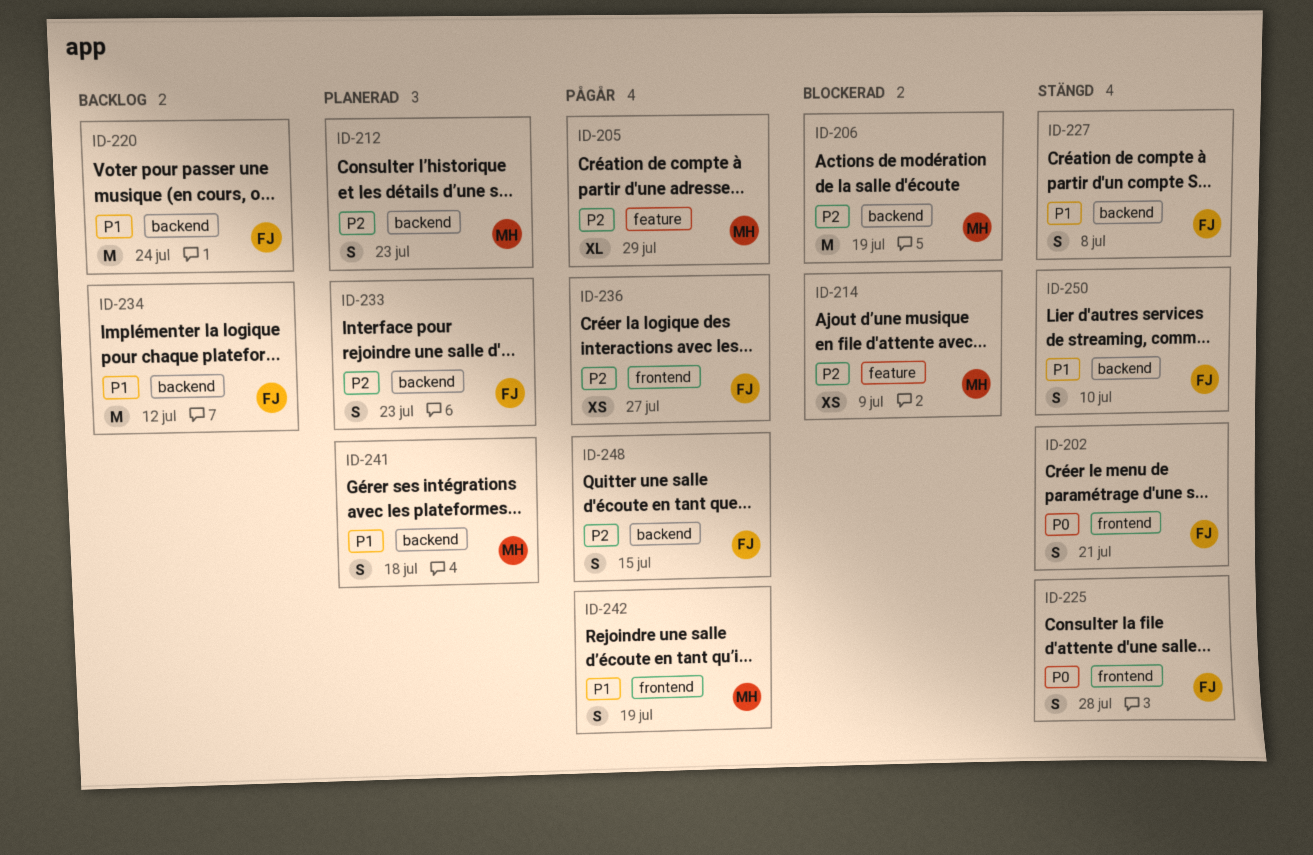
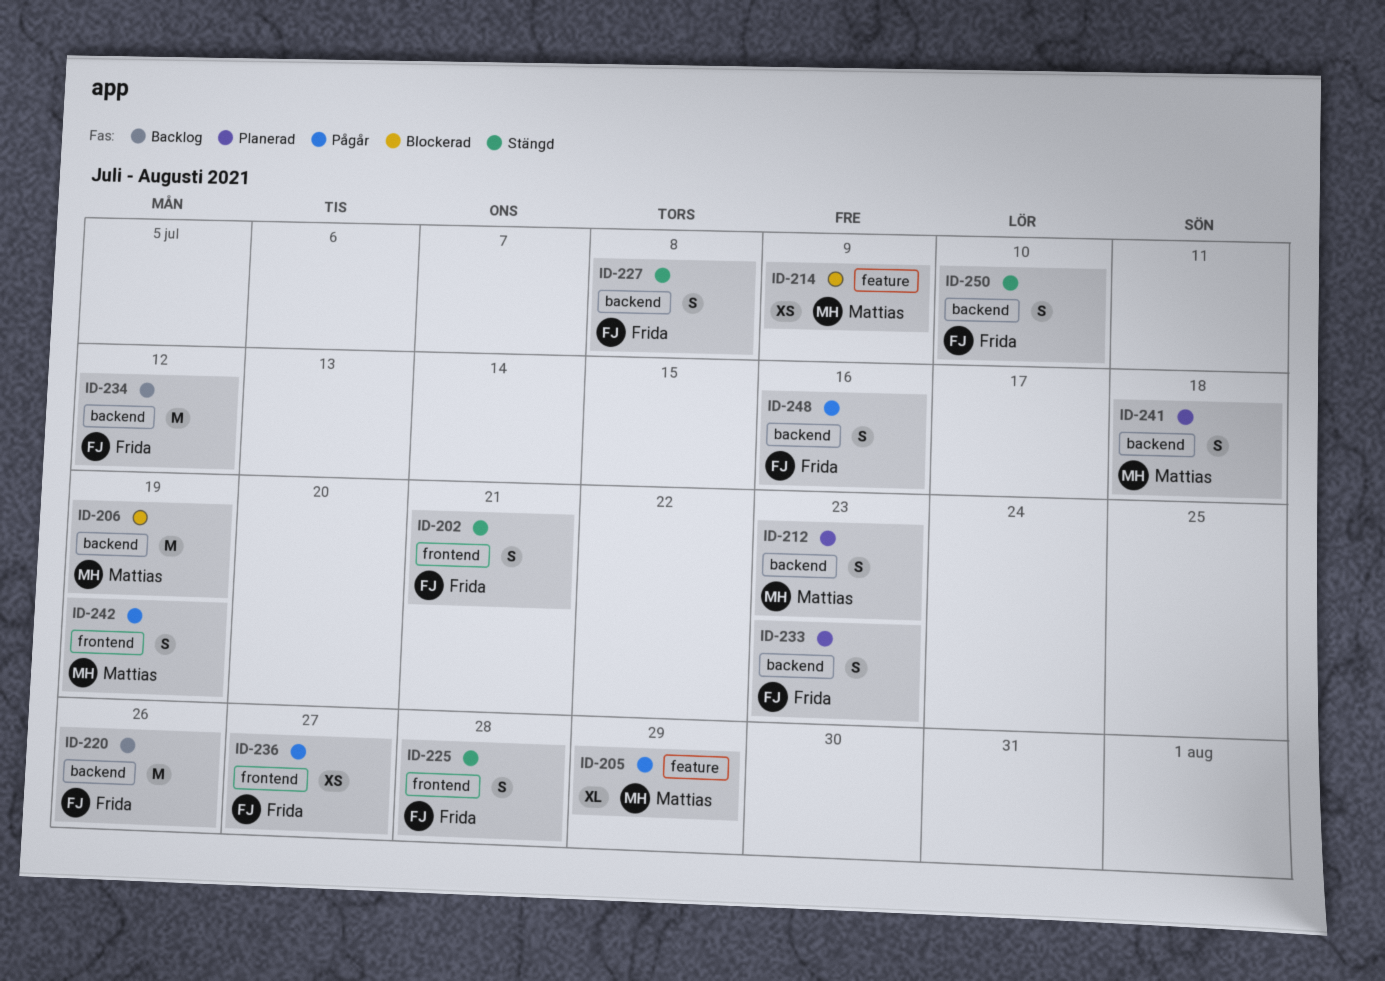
ID-220, due: Jul 24 -> Jul 26
ID-248, due: Jul 15 -> Jul 16

